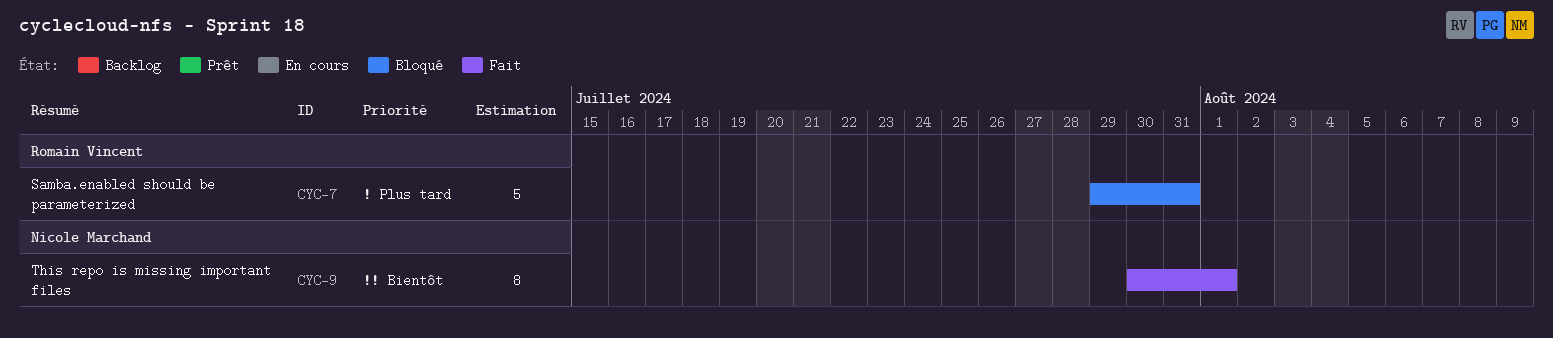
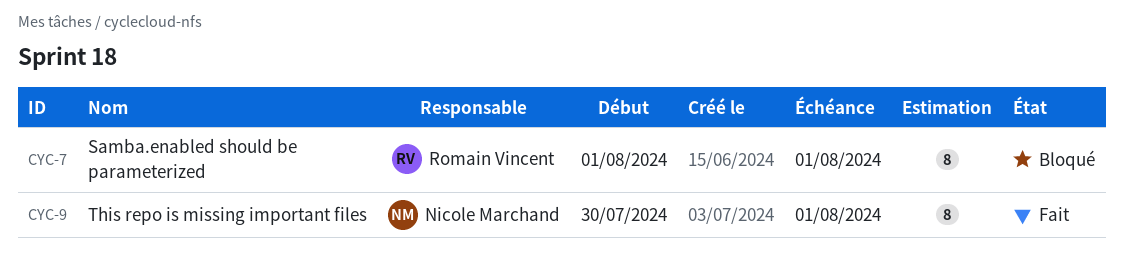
CYC-7, estimate: 5 -> 8
CYC-7, start: Jul 29 -> Aug 1
CYC-7, due: Jul 31 -> Aug 1

